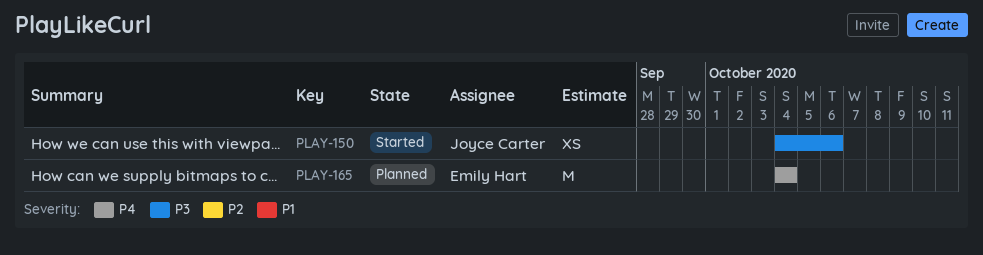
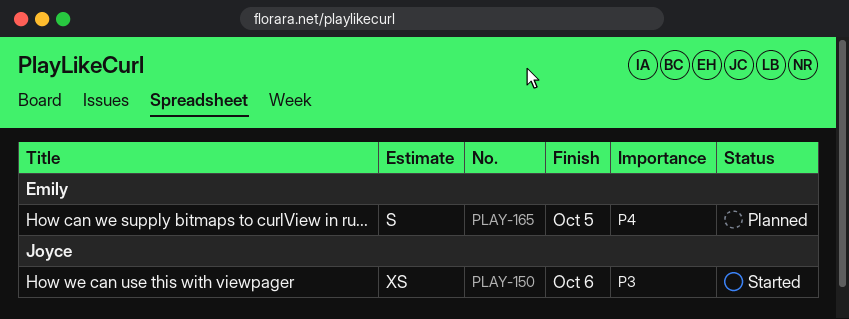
PLAY-165, estimate: M -> S
PLAY-165, due: Oct 4 -> Oct 5

